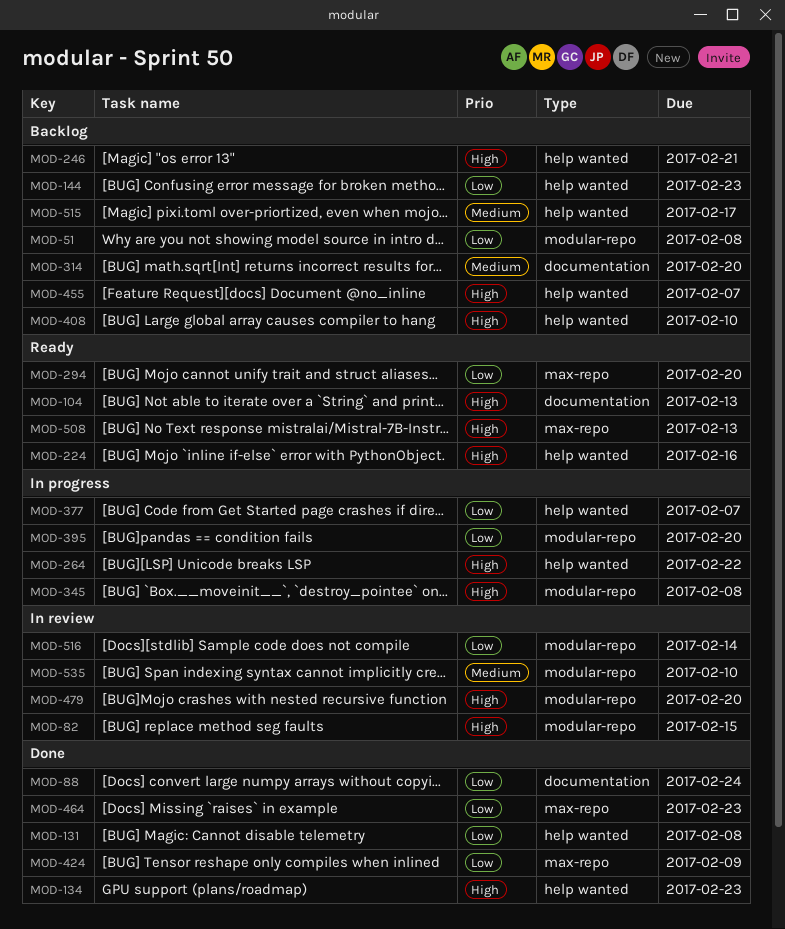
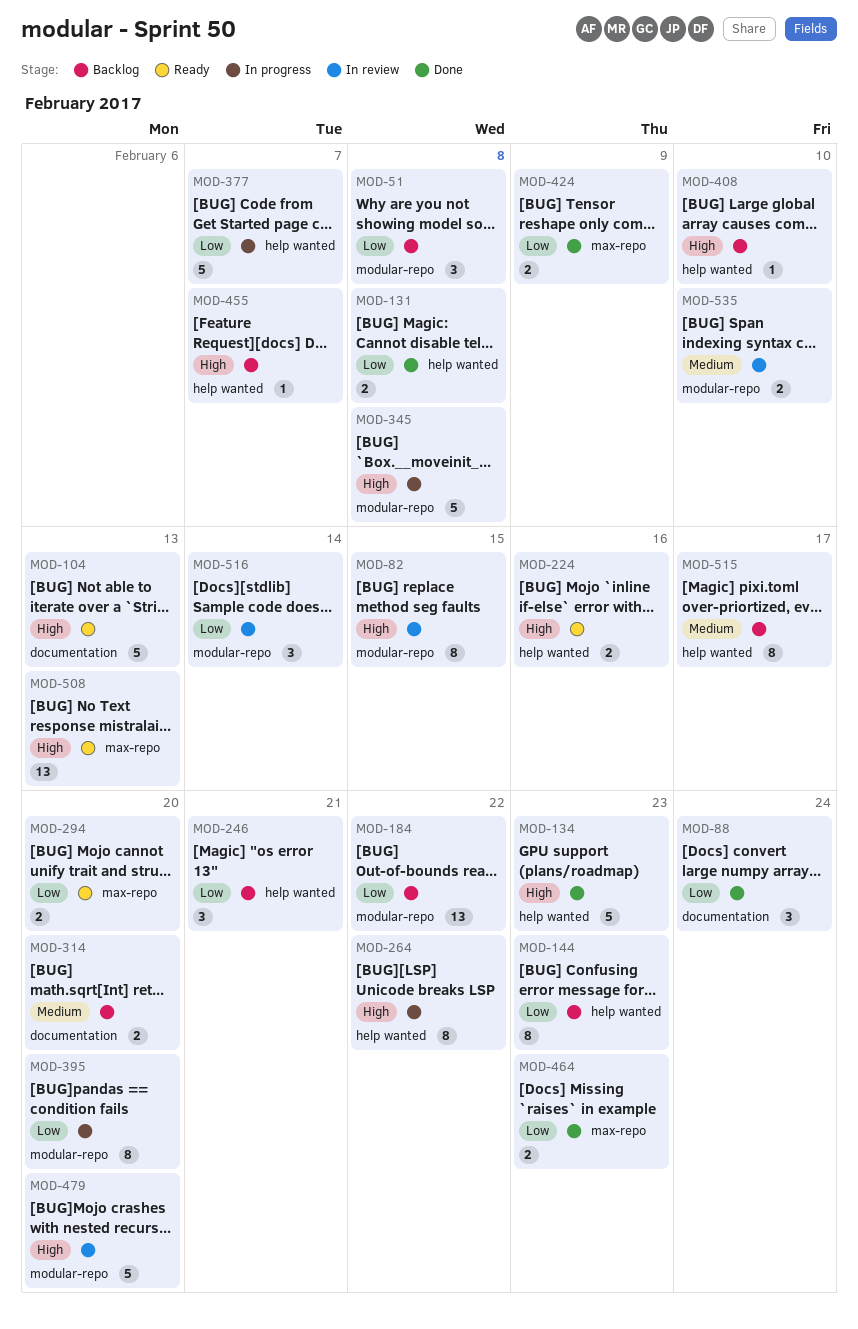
MOD-184: none -> present
MOD-246, priority: High -> Low

